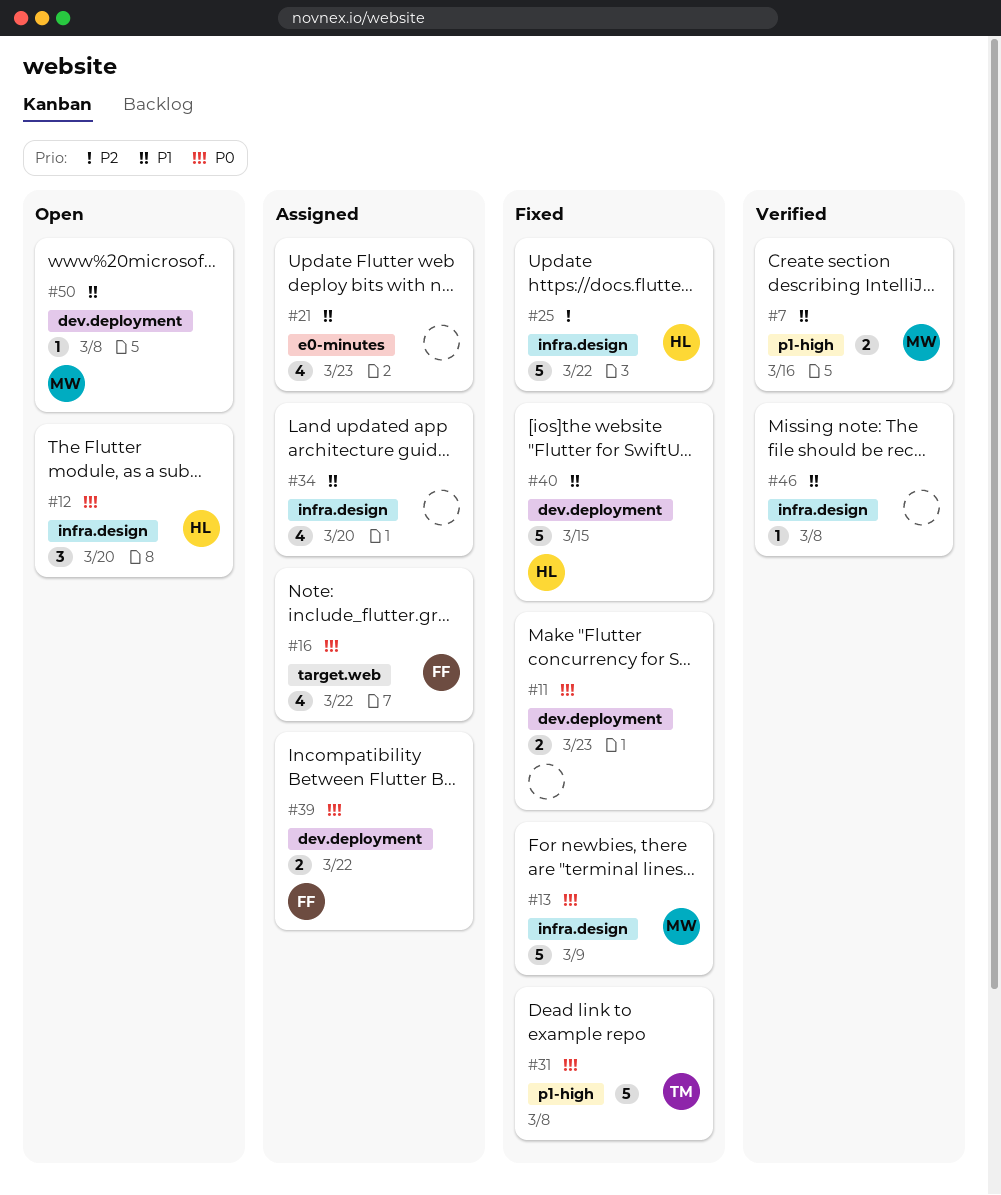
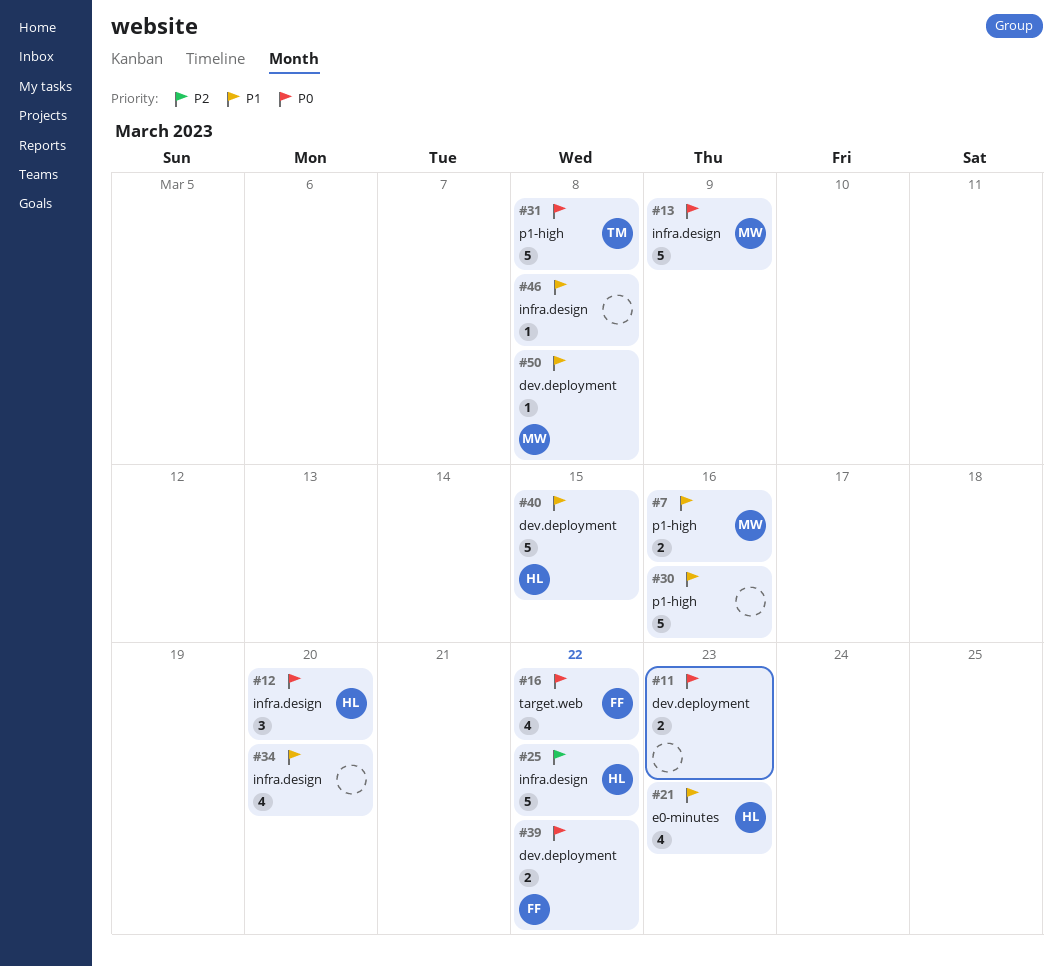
#21, owner: none -> HL
#30: none -> present

